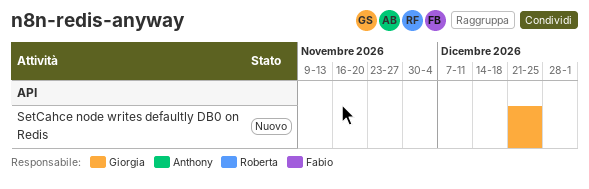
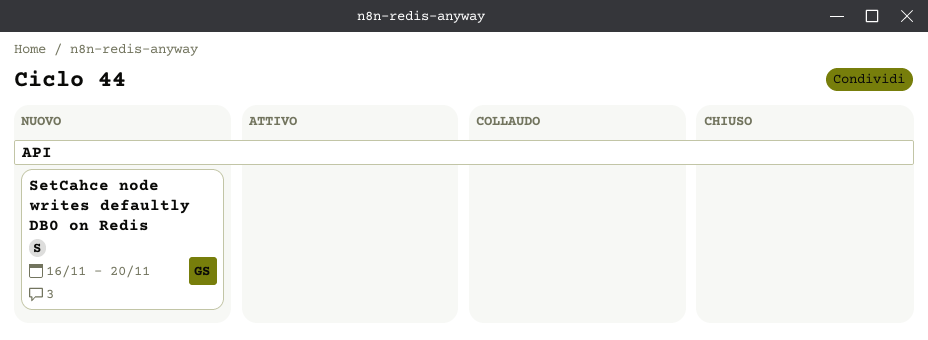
SetCahce node writes defaultly DB0 on Redis, start: Dec 21 -> Nov 16
SetCahce node writes defaultly DB0 on Redis, due: Dec 25 -> Nov 20

